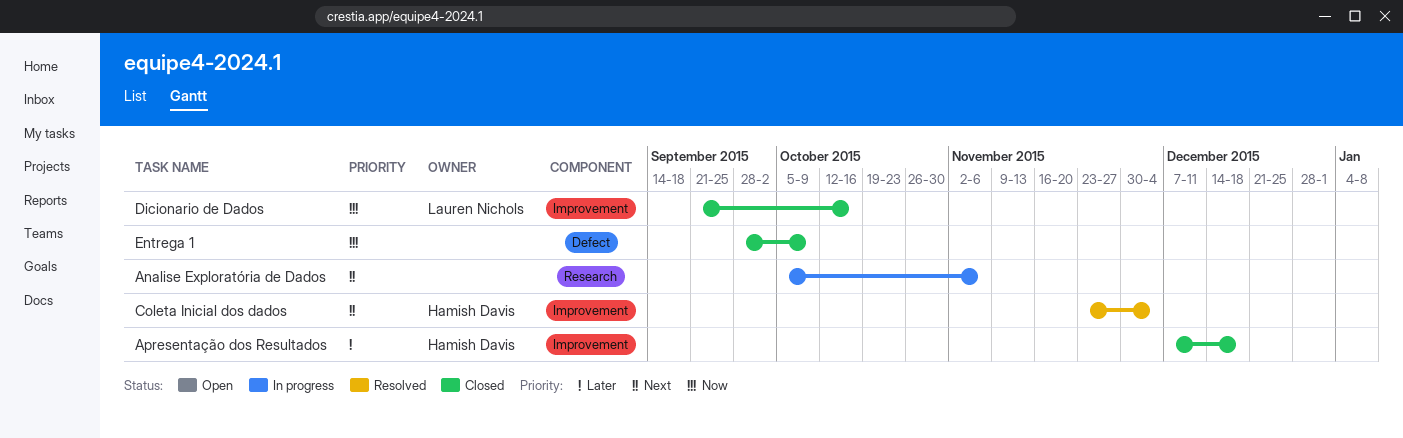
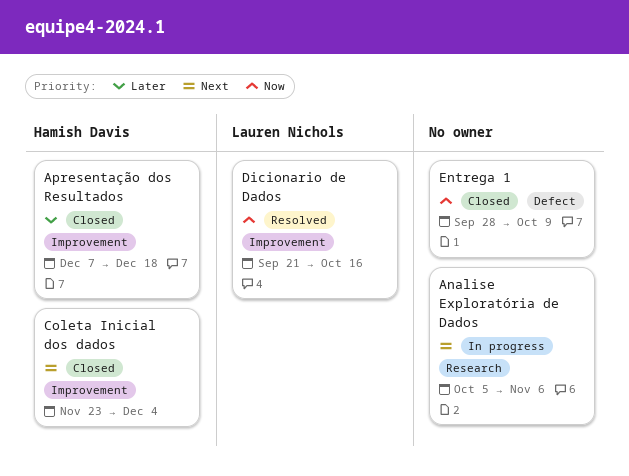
Coleta Inicial dos dados, status: Resolved -> Closed
Dicionario de Dados, status: Closed -> Resolved

